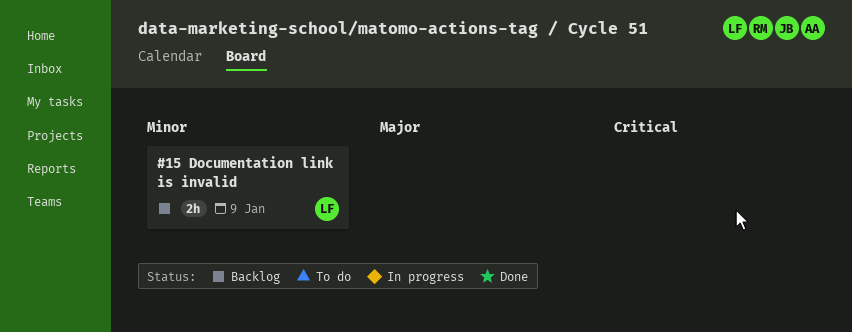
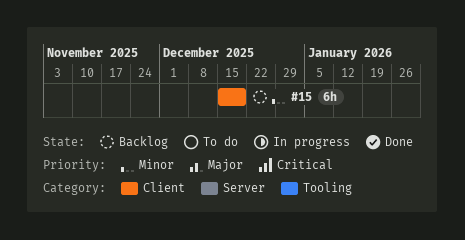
#15, estimate: 2h -> 6h
#15, due: Jan 9 -> Dec 19

